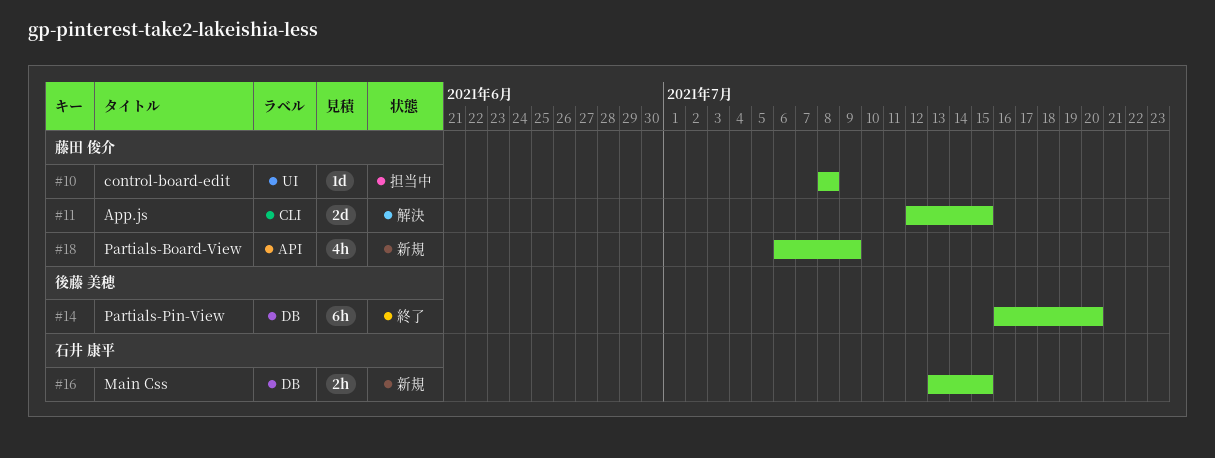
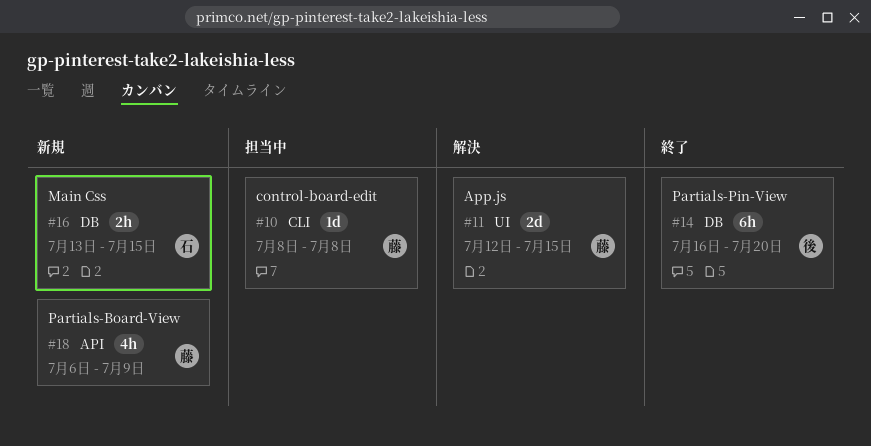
#10, label: UI -> CLI
#11, label: CLI -> UI

